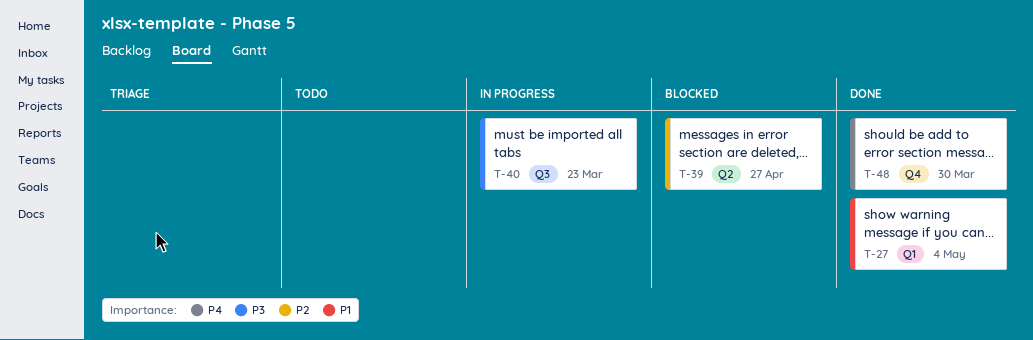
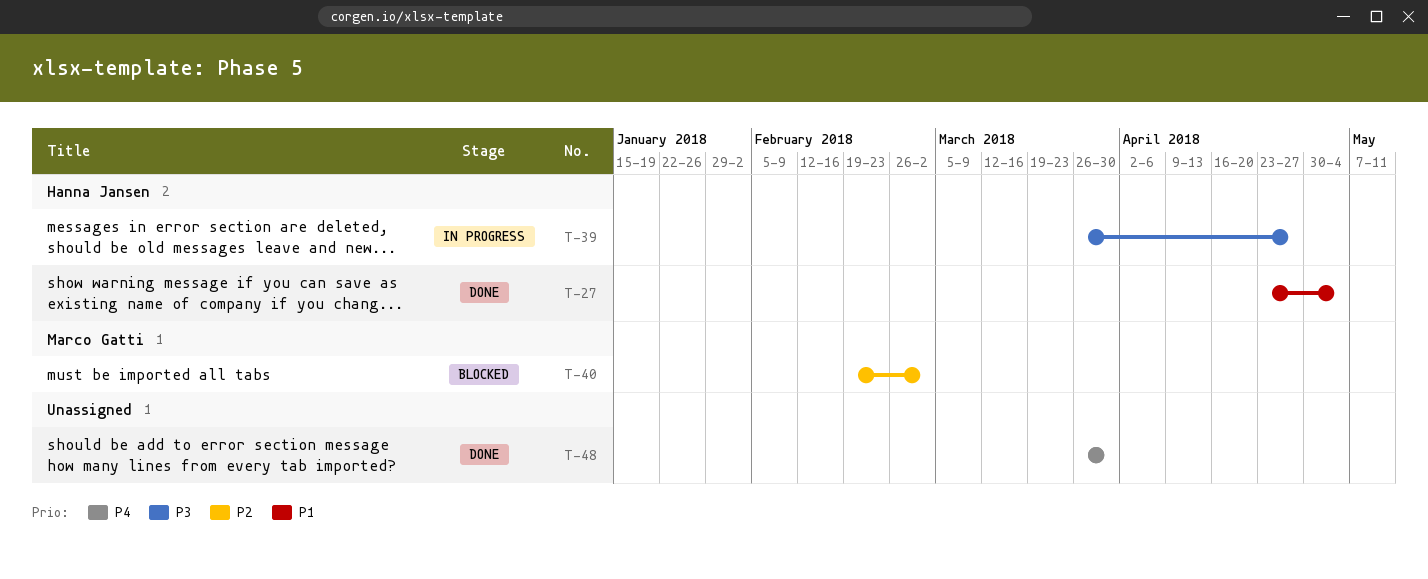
T-39, status: Blocked -> In progress
T-39, priority: P2 -> P3
T-40, status: In progress -> Blocked
T-40, priority: P3 -> P2
T-40, due: Mar 23 -> Mar 2

